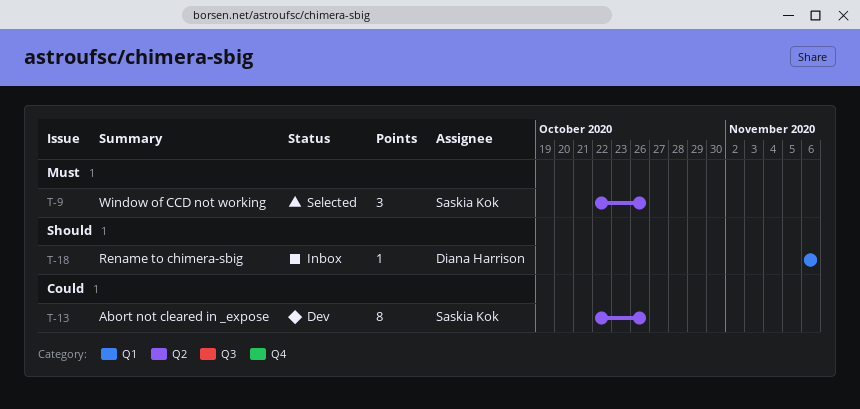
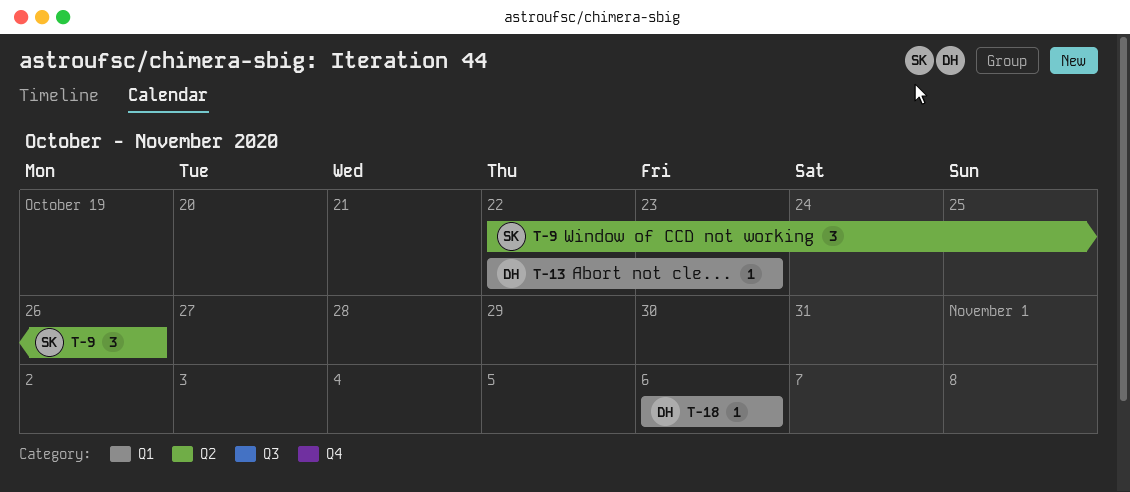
T-13, owner: Saskia Kok -> Diana Harrison
T-13, label: Q2 -> Q1
T-13, estimate: 8 -> 1
T-13, due: Oct 26 -> Oct 23

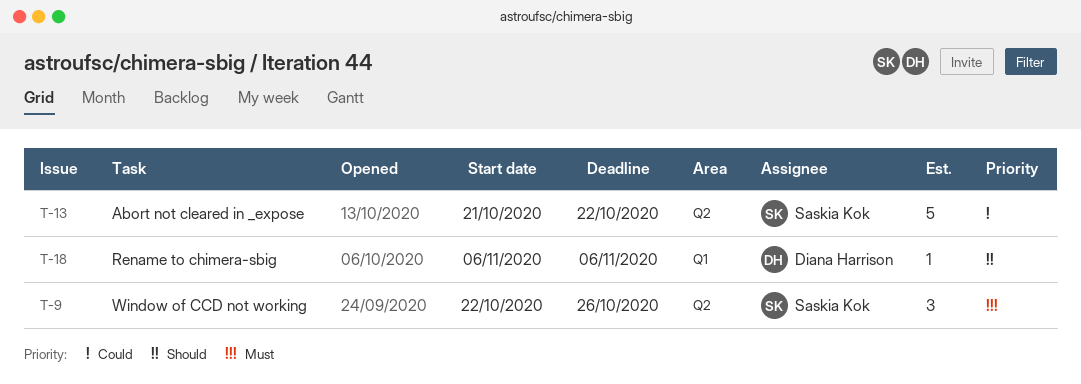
T-13, owner: Diana Harrison -> Saskia Kok
T-13, label: Q1 -> Q2
T-13, estimate: 1 -> 5
T-13, start: Oct 22 -> Oct 21
T-13, due: Oct 23 -> Oct 22

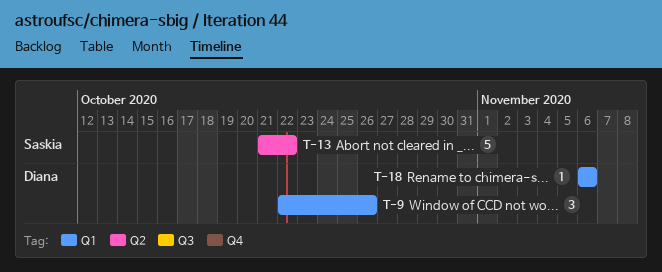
T-9, owner: Saskia Kok -> Diana Harrison
T-9, label: Q2 -> Q1

